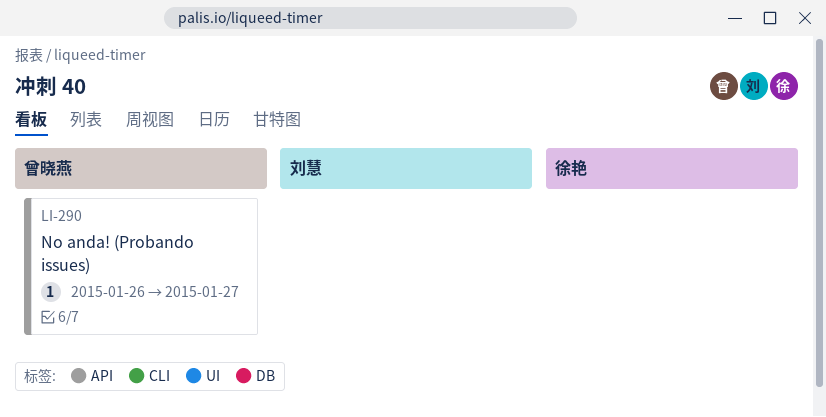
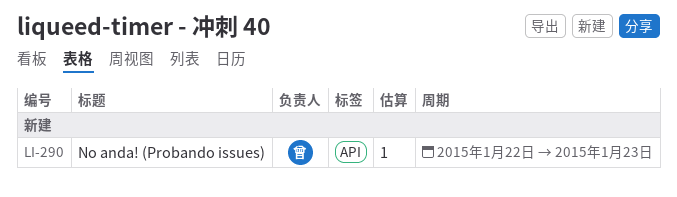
LI-290, start: Jan 26 -> Jan 22
LI-290, due: Jan 27 -> Jan 23

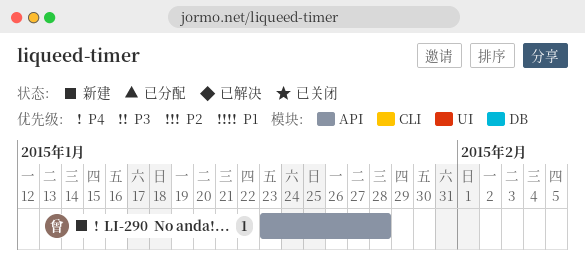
LI-290, start: Jan 22 -> Jan 23
LI-290, due: Jan 23 -> Jan 28

